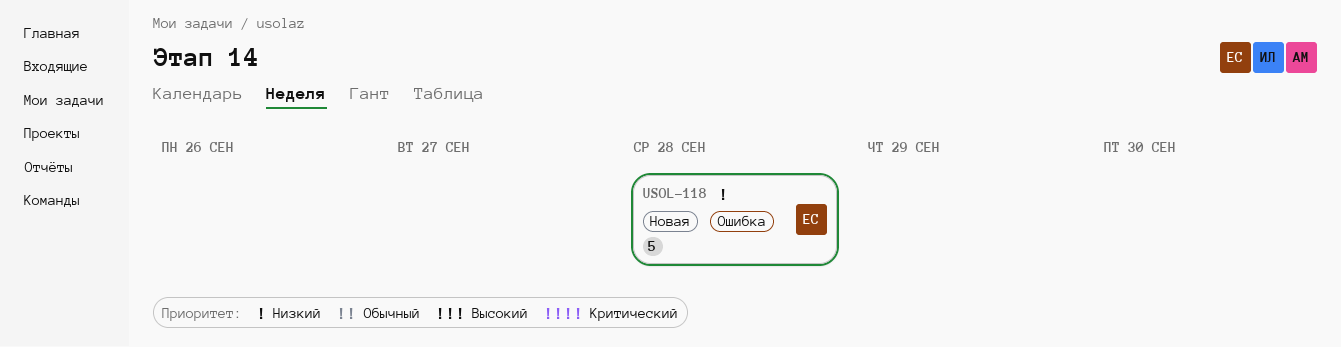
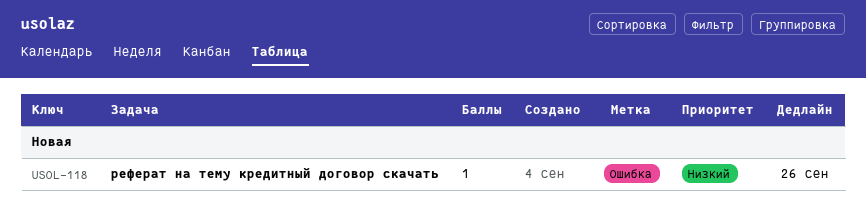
USOL-118, estimate: 5 -> 1
USOL-118, due: Sep 28 -> Sep 26

